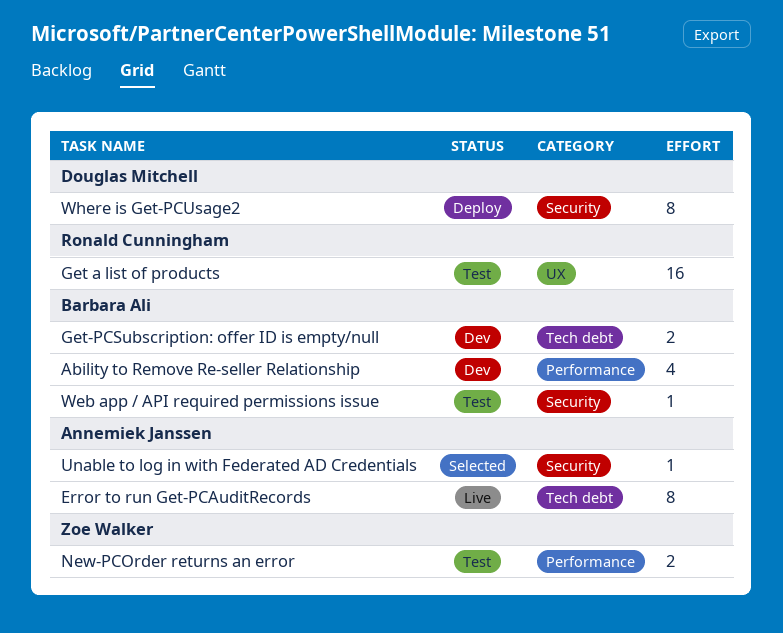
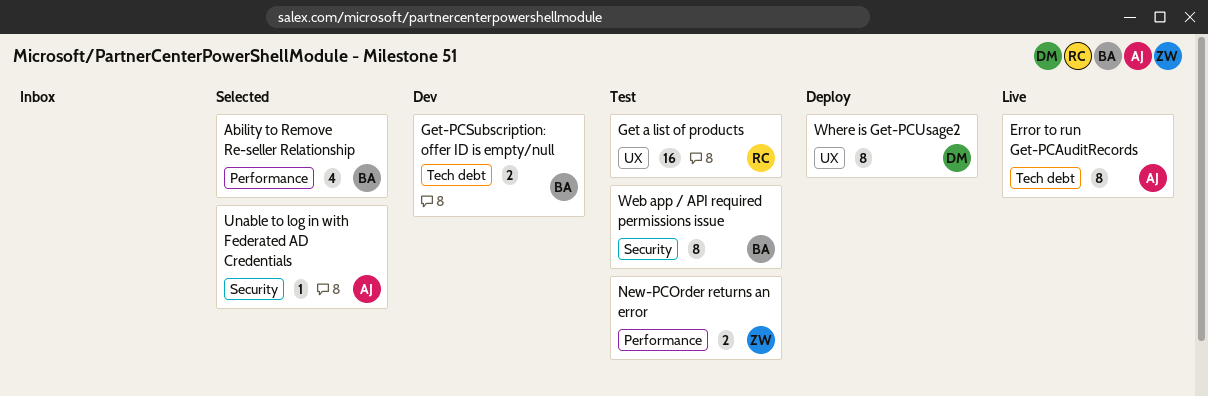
Ability to Remove Re-seller Relationship, status: Dev -> Selected
Web app / API required permissions issue, estimate: 1 -> 8
Where is Get-PCUsage2, label: Security -> UX

